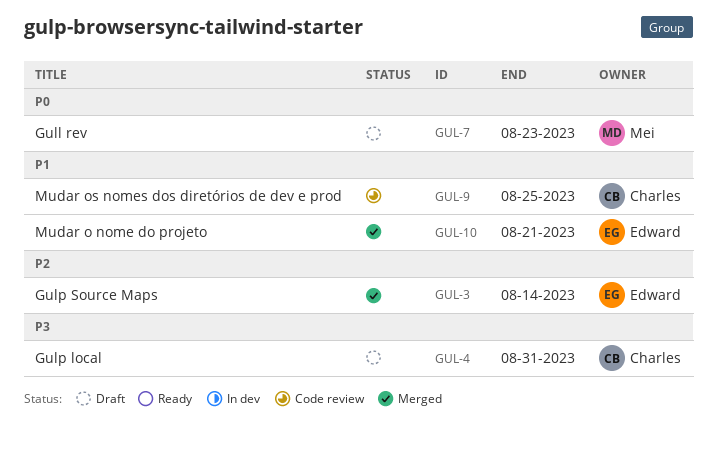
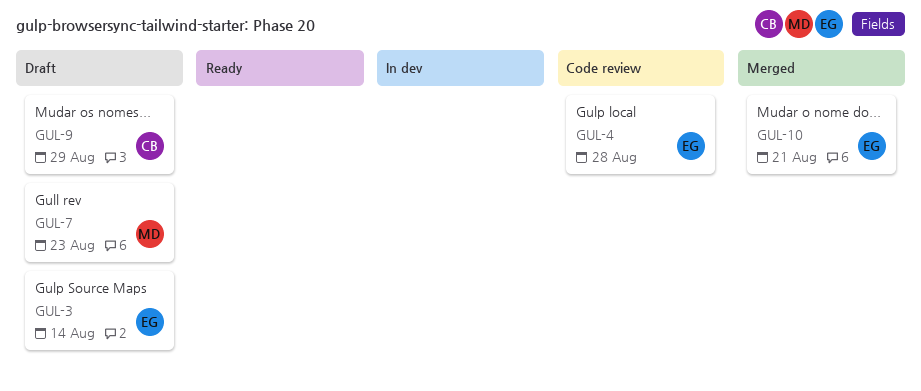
GUL-3, status: Merged -> Draft
GUL-4, status: Draft -> Code review
GUL-4, owner: Charles -> Edward
GUL-4, due: Aug 31 -> Aug 28
GUL-9, status: Code review -> Draft
GUL-9, due: Aug 25 -> Aug 29

